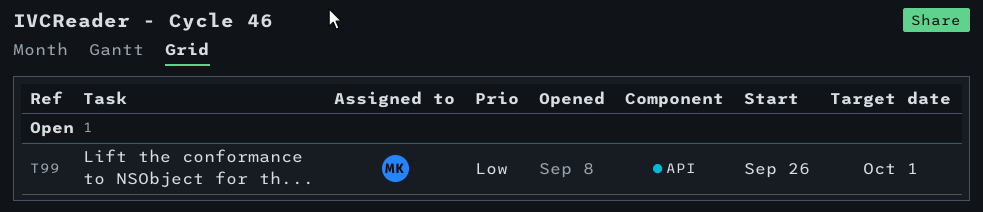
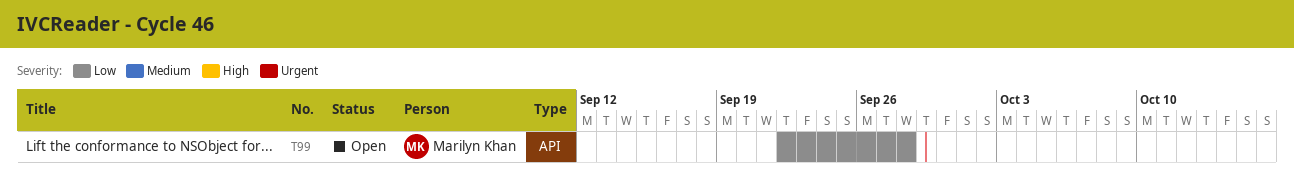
T99, start: Sep 26 -> Sep 22
T99, due: Oct 1 -> Sep 28

